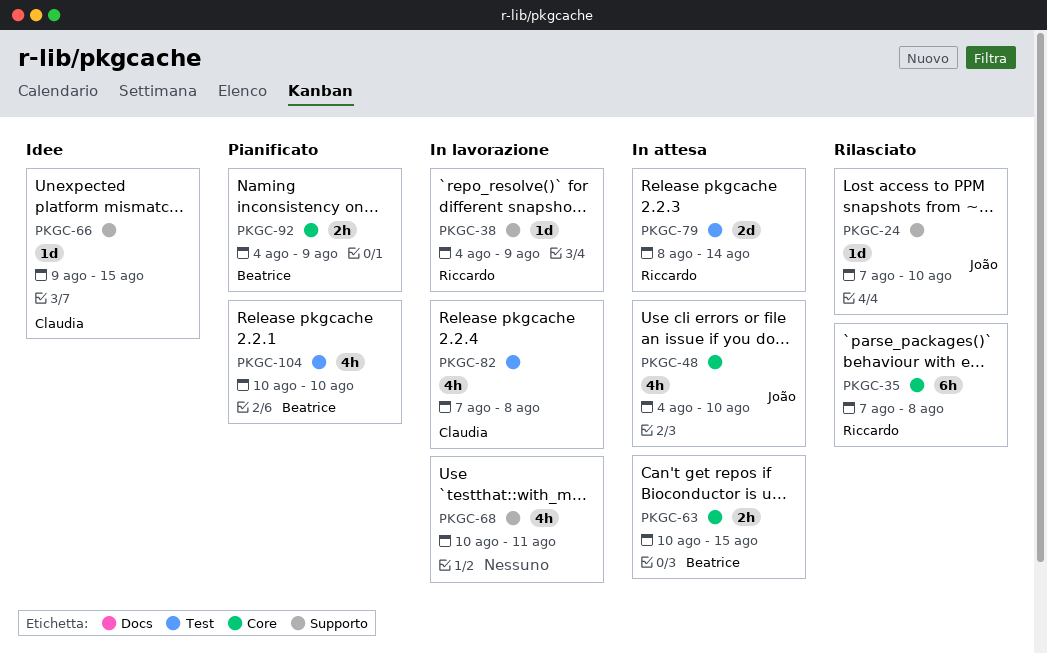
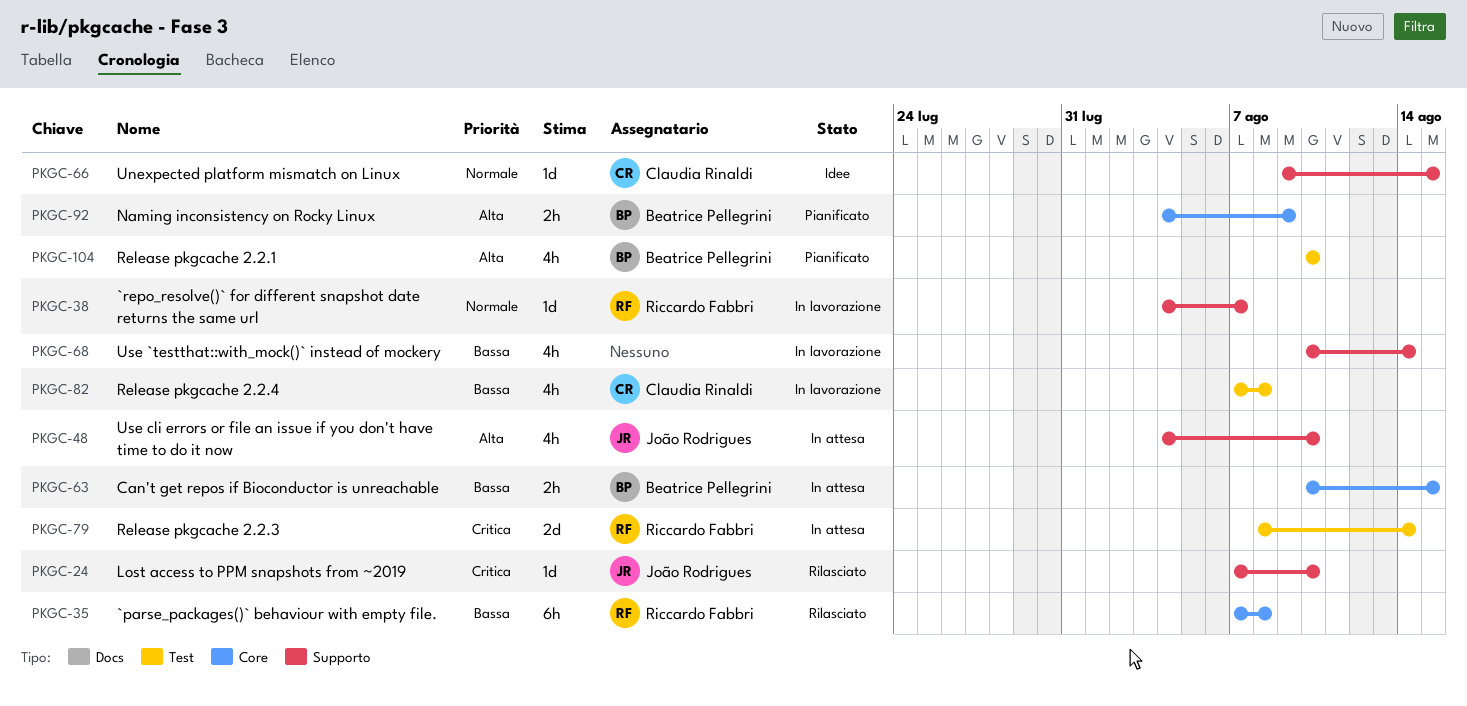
PKGC-38, due: Aug 9 -> Aug 7
PKGC-48, label: Core -> Supporto
PKGC-68, due: Aug 11 -> Aug 14

